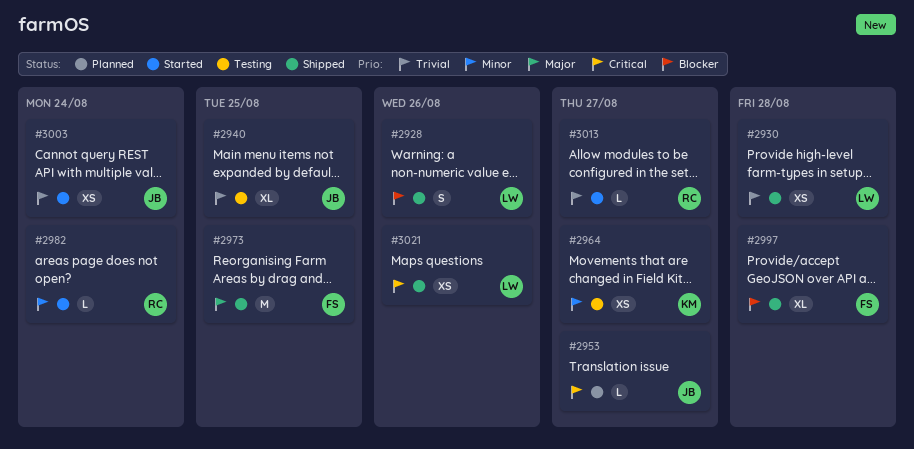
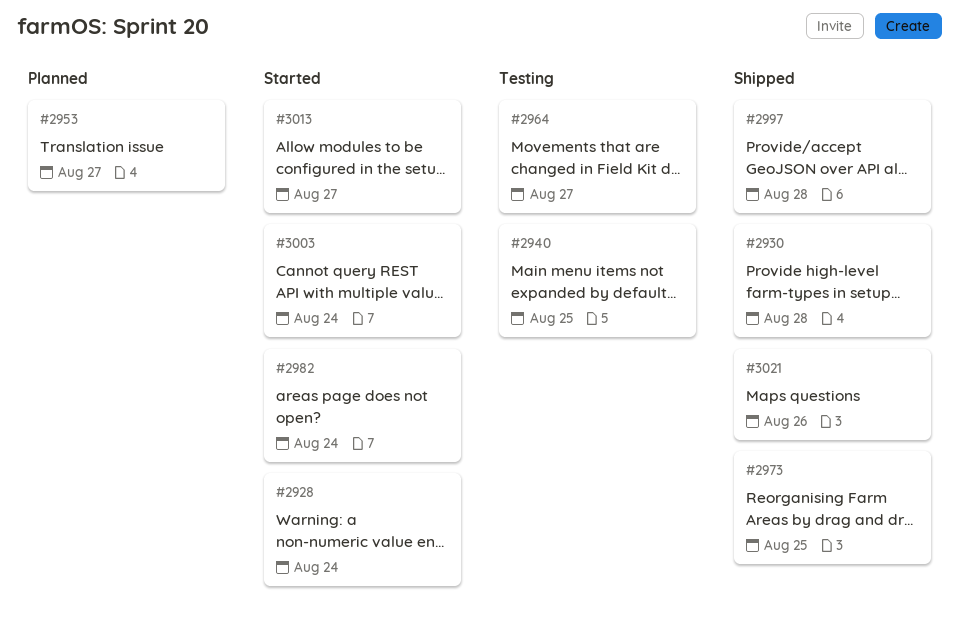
#2928, status: Shipped -> Started
#2928, due: Aug 26 -> Aug 24

